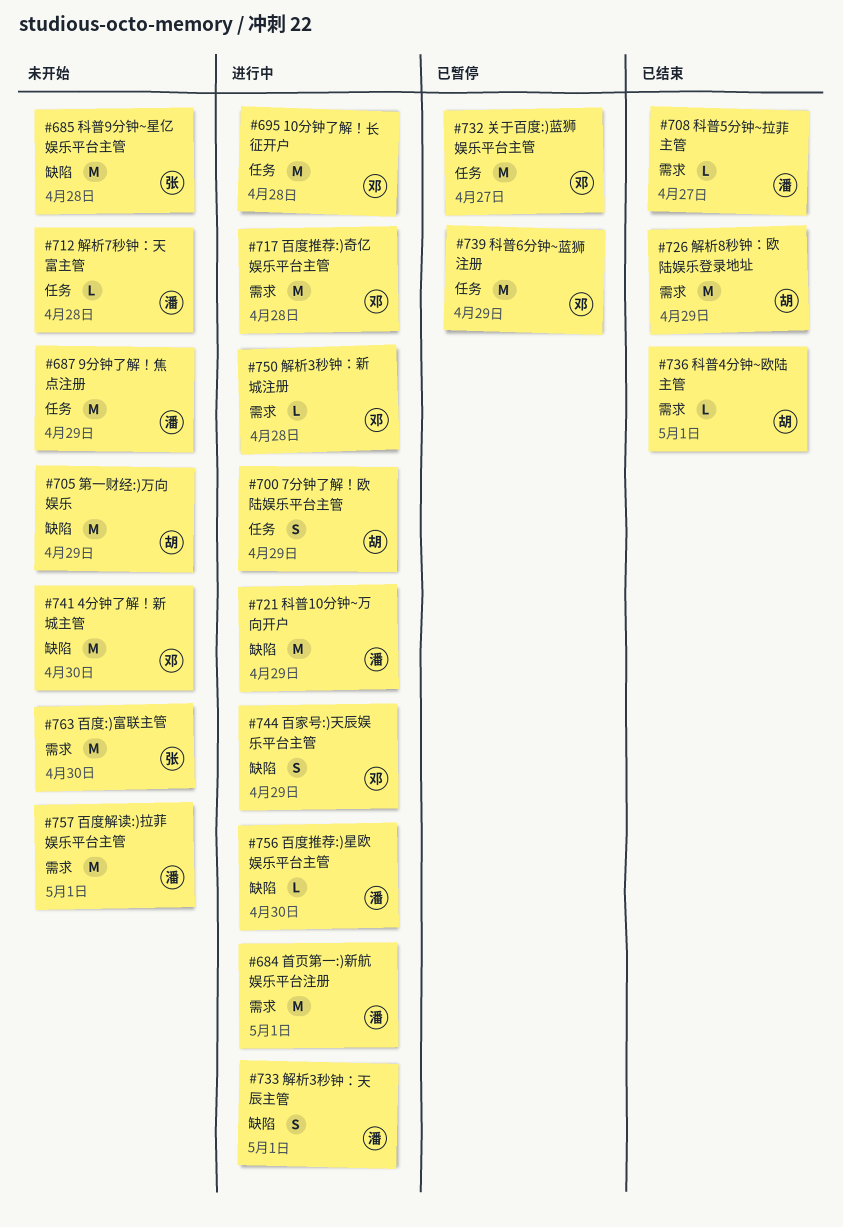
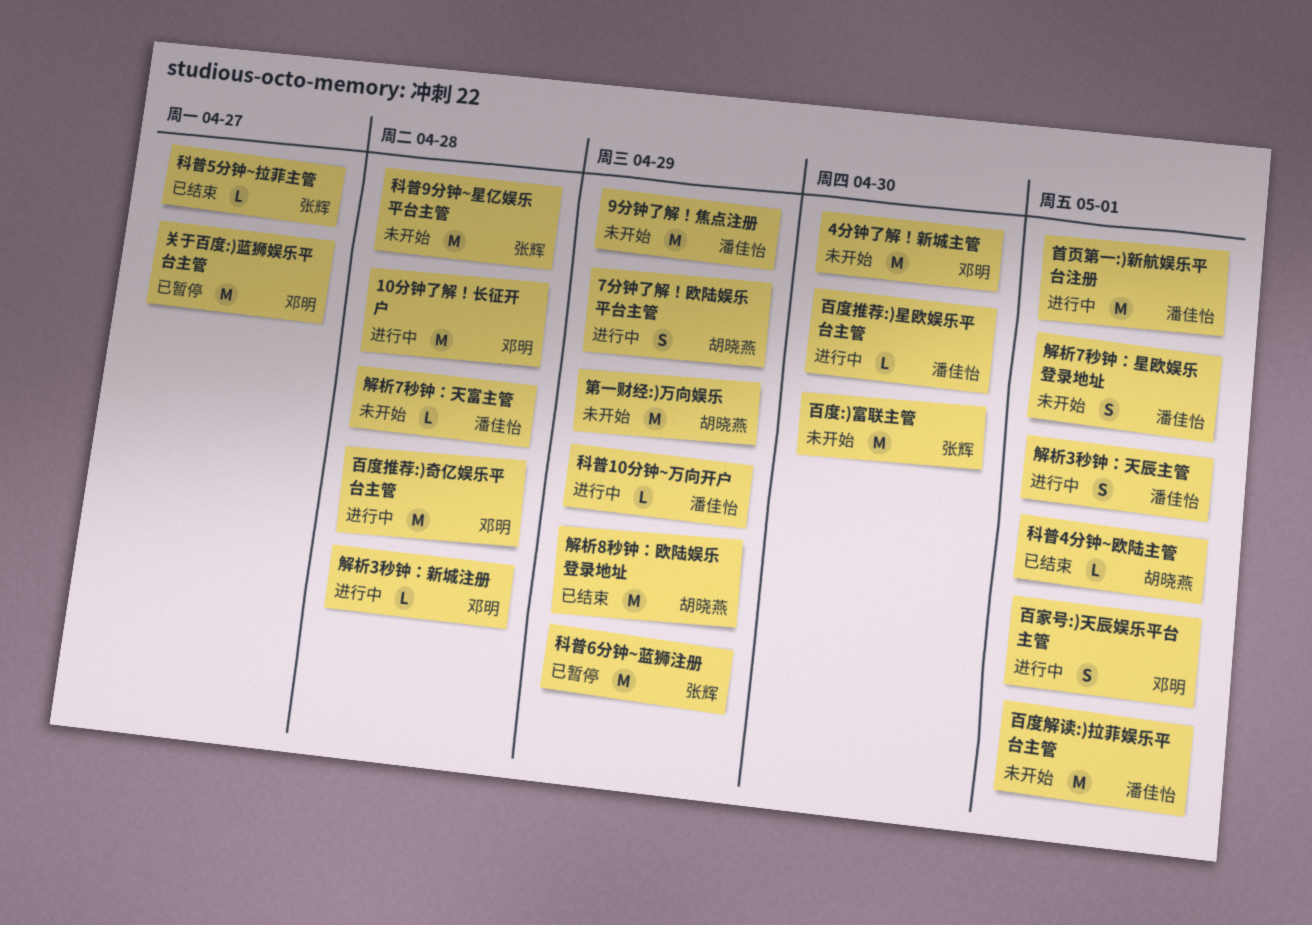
百家号:)天辰娱乐平台主管, due: Apr 29 -> May 1
科普10分钟~万向开户, estimate: M -> L
科普5分钟~拉菲主管, owner: 潘佳怡 -> 张辉
科普6分钟~蓝狮注册, owner: 邓明 -> 张辉
解析7秒钟：星欧娱乐登录地址: none -> present

